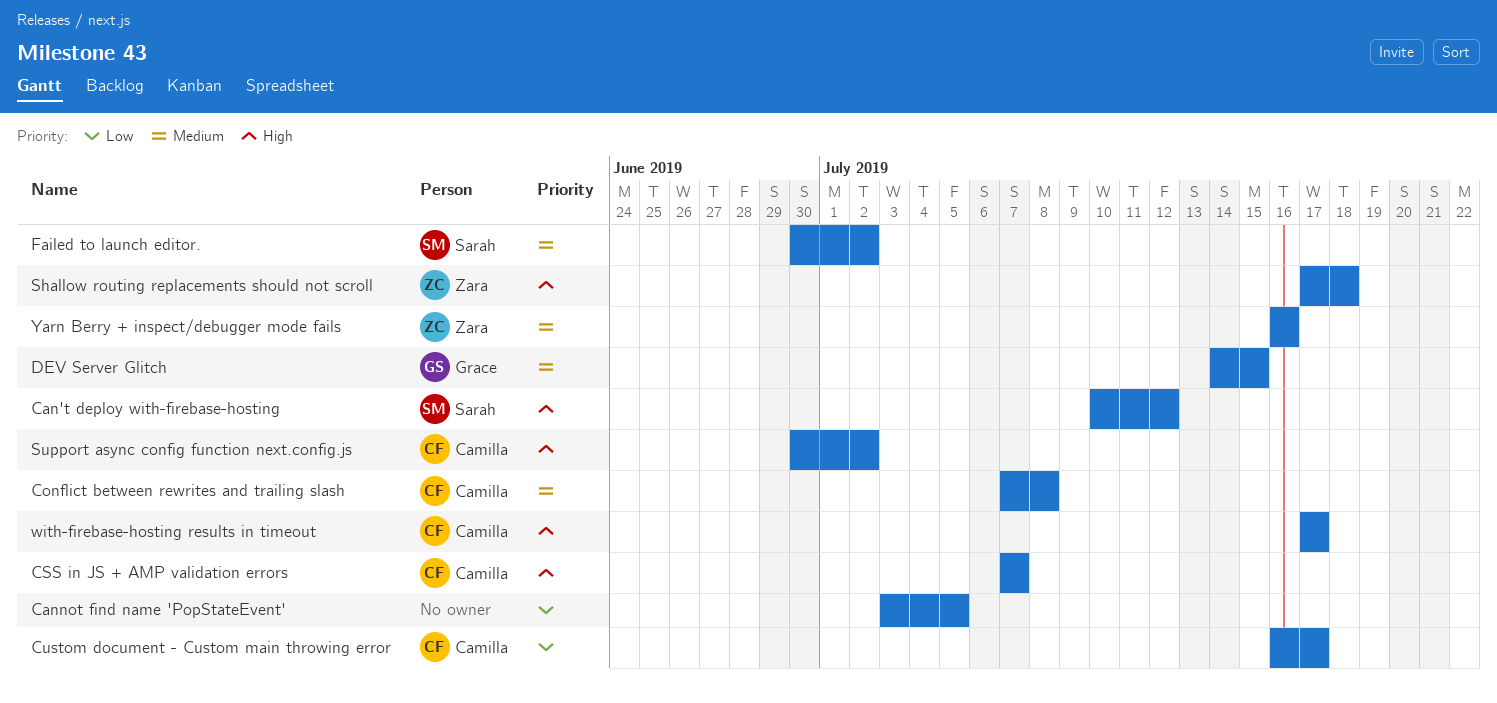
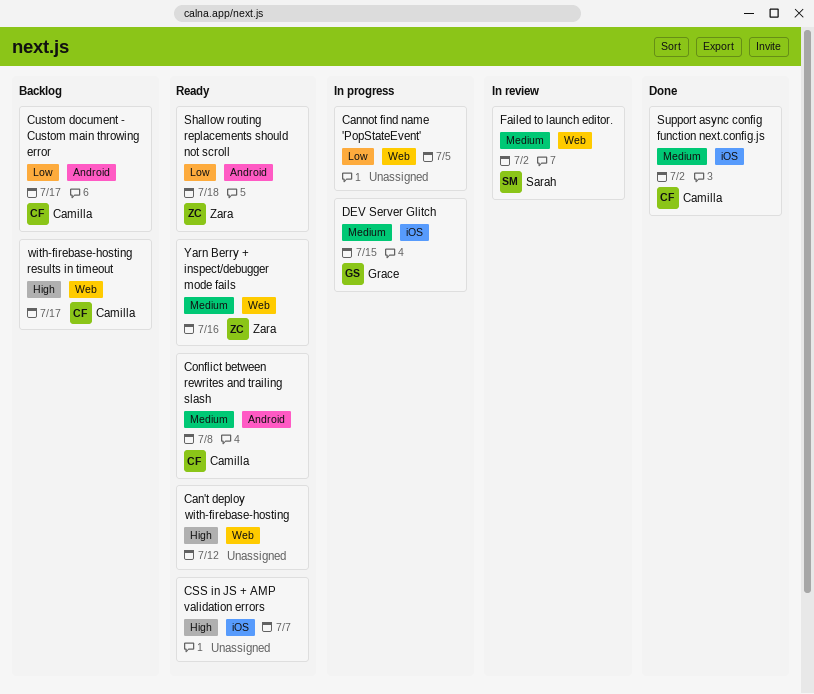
Can't deploy with-firebase-hosting, owner: Sarah -> none
CSS in JS + AMP validation errors, owner: Camilla -> none
Shallow routing replacements should not scroll, priority: High -> Low
Support async config function next.config.js, priority: High -> Medium

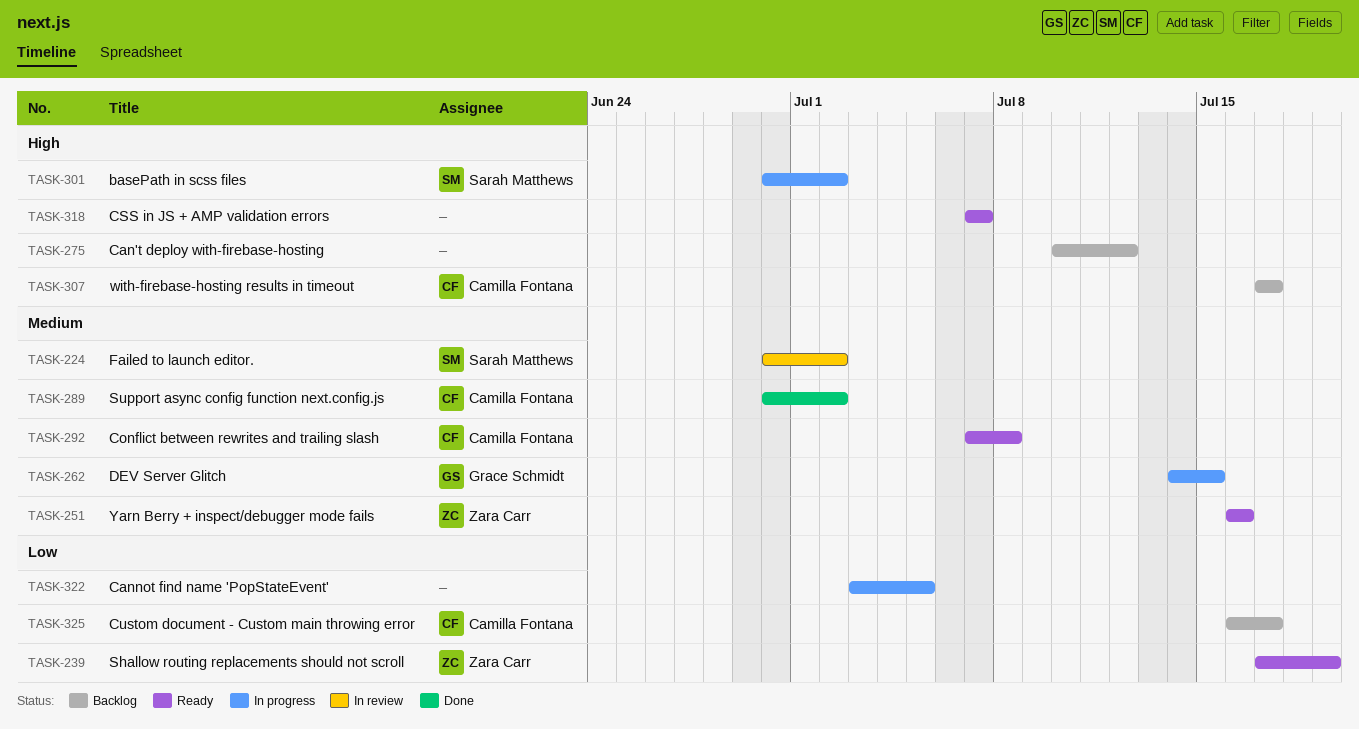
basePath in scss files: none -> present
Can't deploy with-firebase-hosting, status: Ready -> Backlog
Shallow routing replacements should not scroll, due: Jul 18 -> Jul 19

